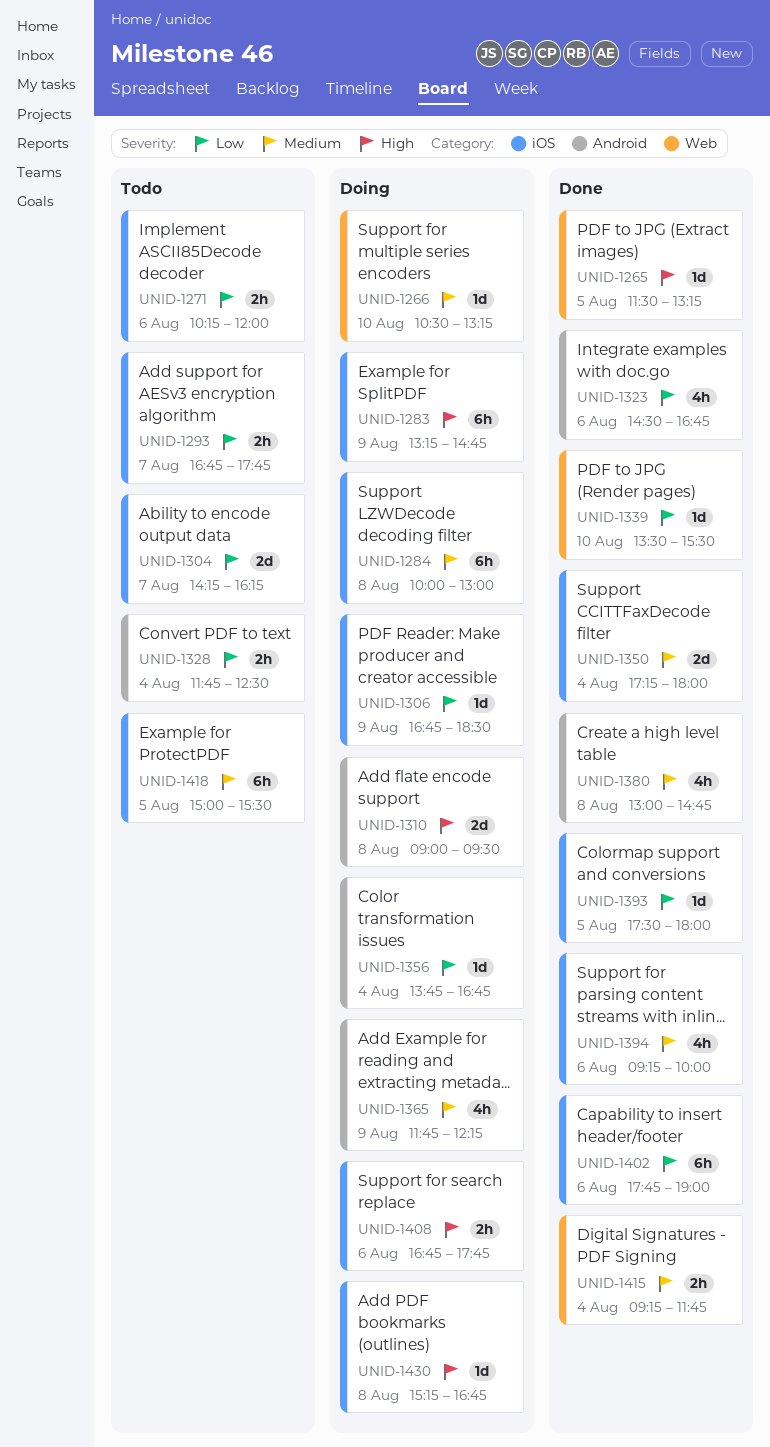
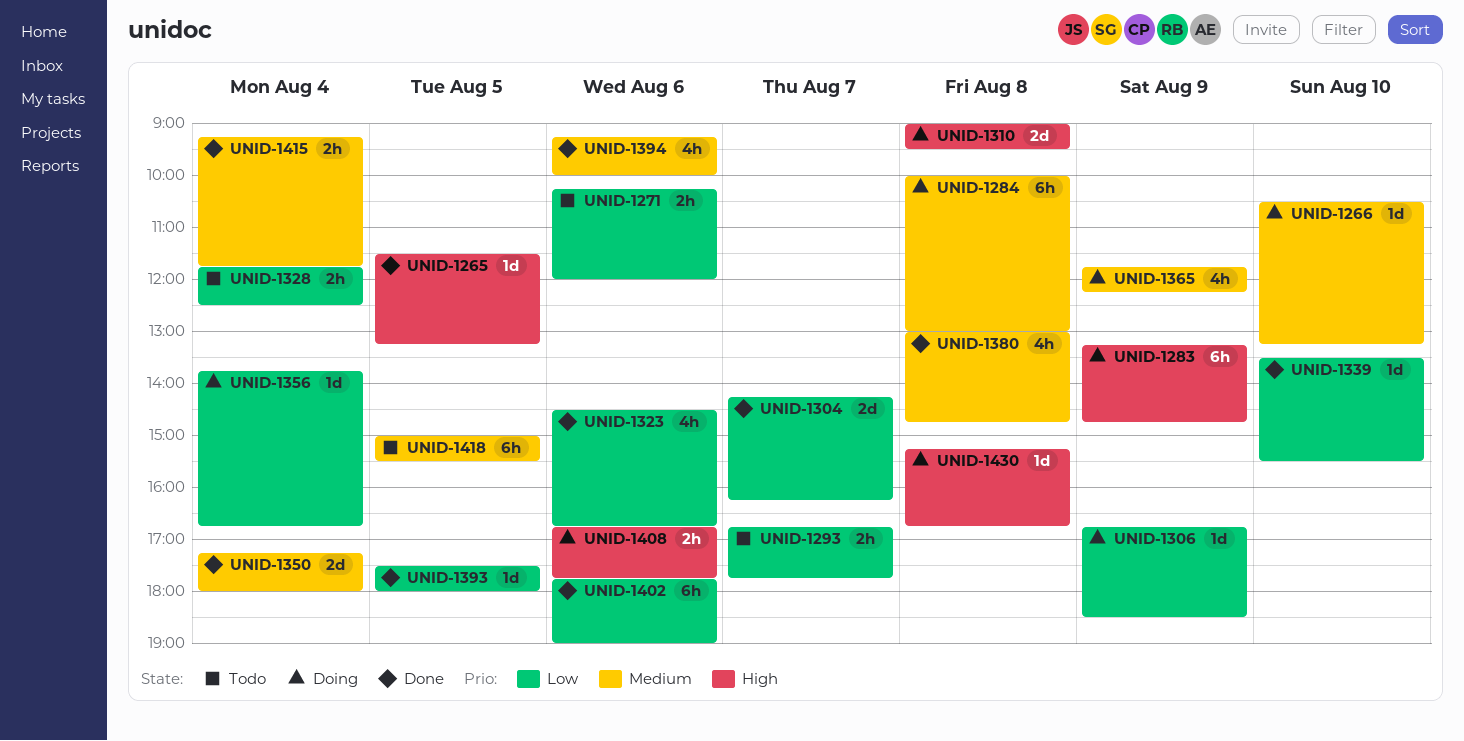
UNID-1304, status: Todo -> Done

